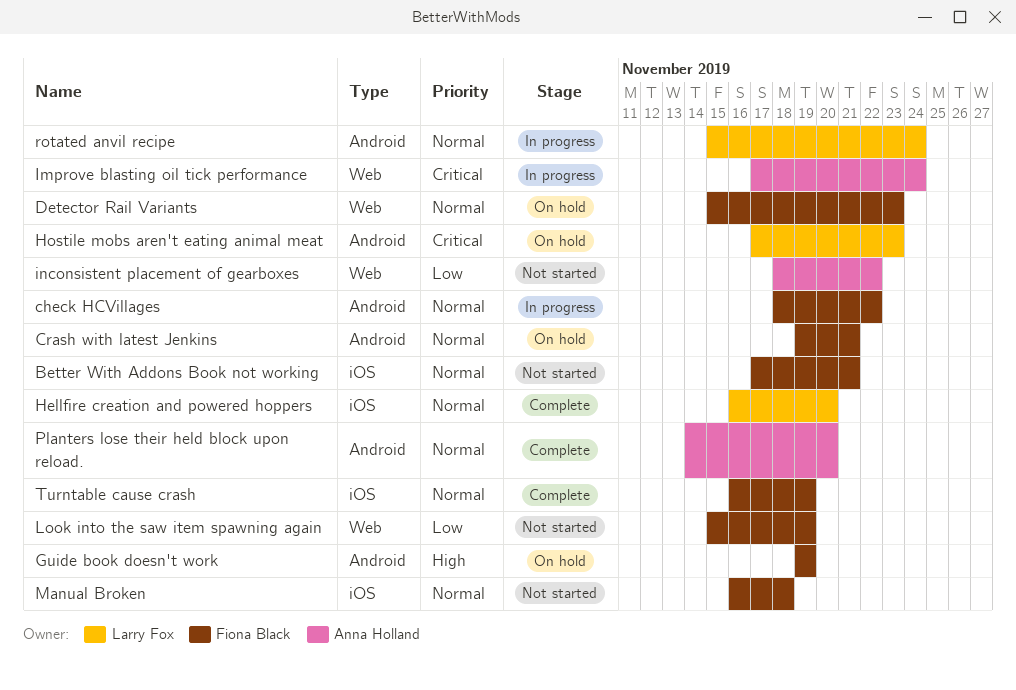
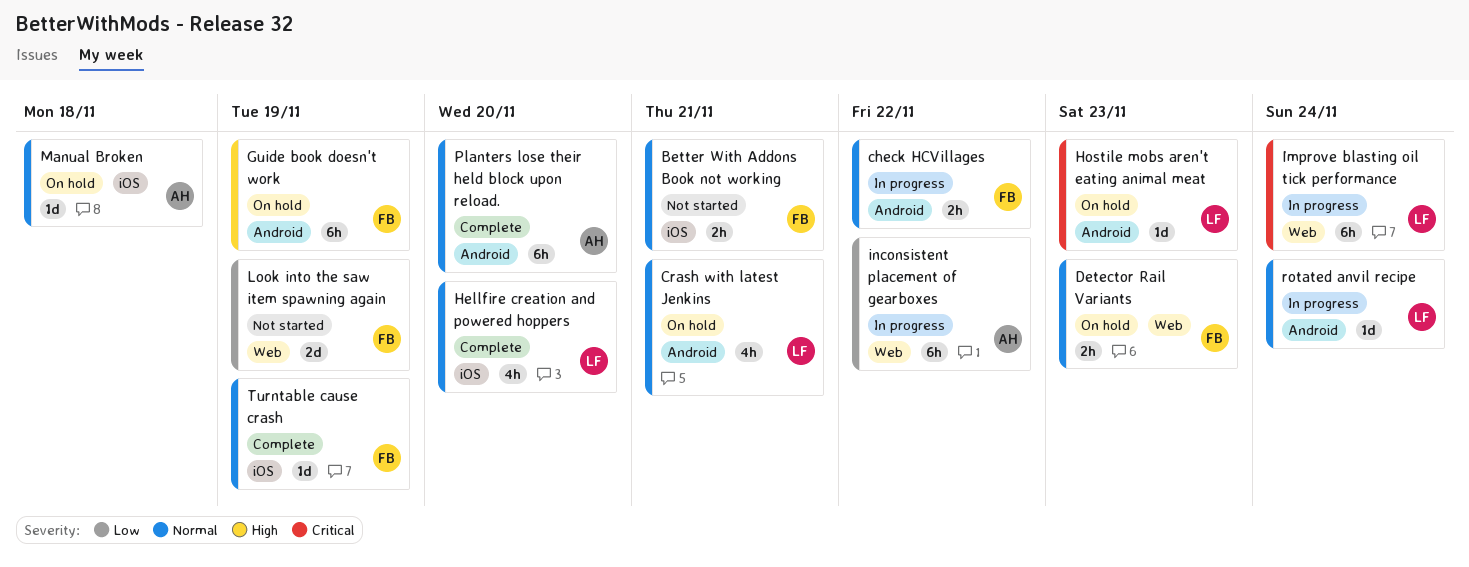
Crash with latest Jenkins, owner: Fiona Black -> Larry Fox
Improve blasting oil tick performance, owner: Anna Holland -> Larry Fox
inconsistent placement of gearboxes, status: Not started -> In progress
Manual Broken, status: Not started -> On hold
Manual Broken, owner: Fiona Black -> Anna Holland

